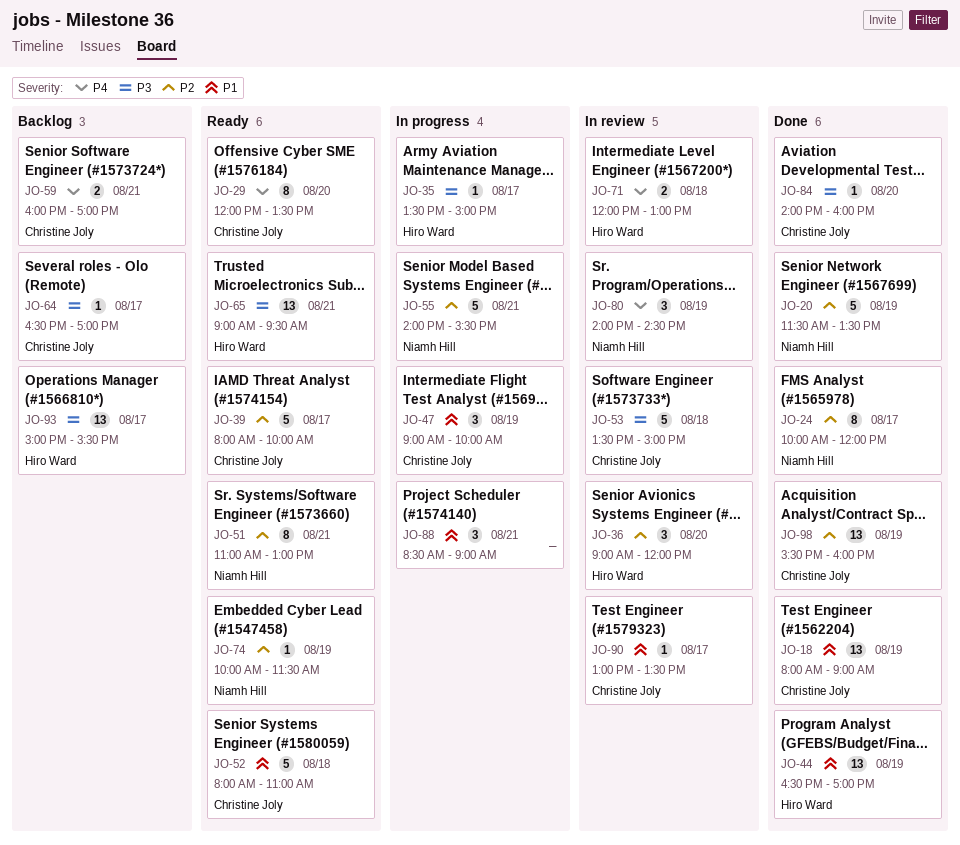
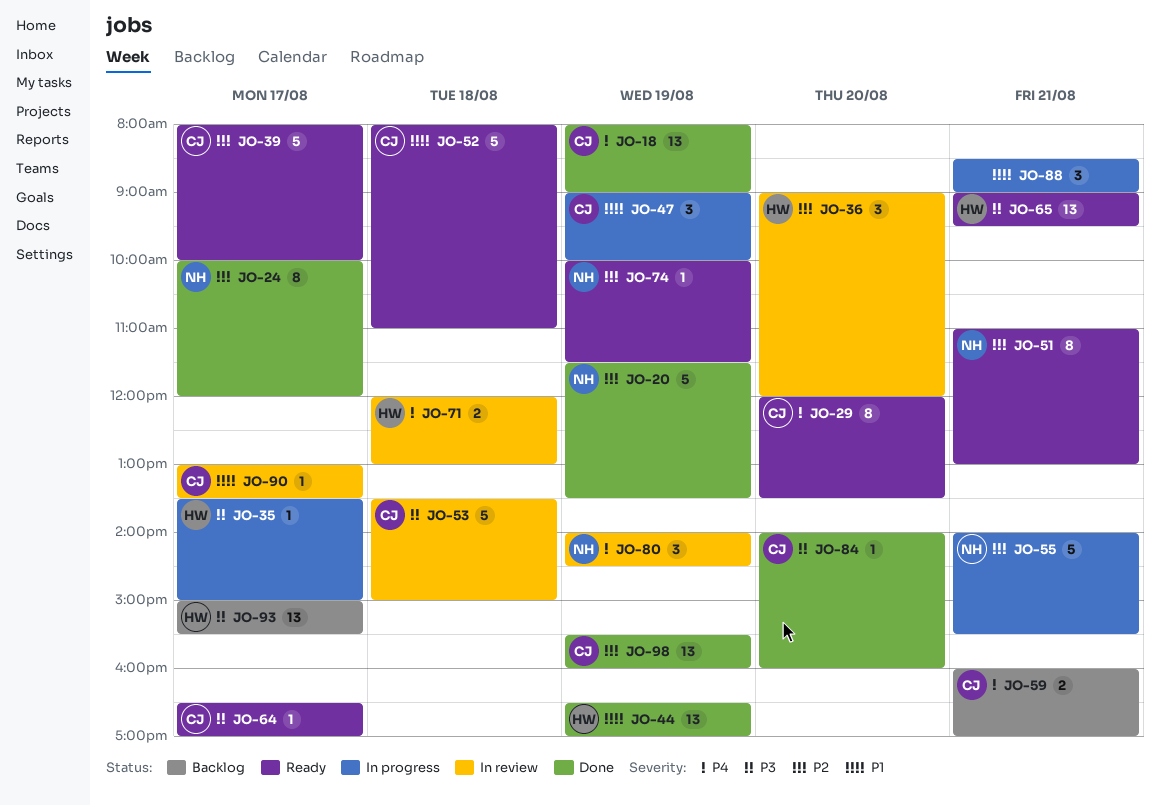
JO-18, priority: P1 -> P4
JO-64, status: Backlog -> Ready

